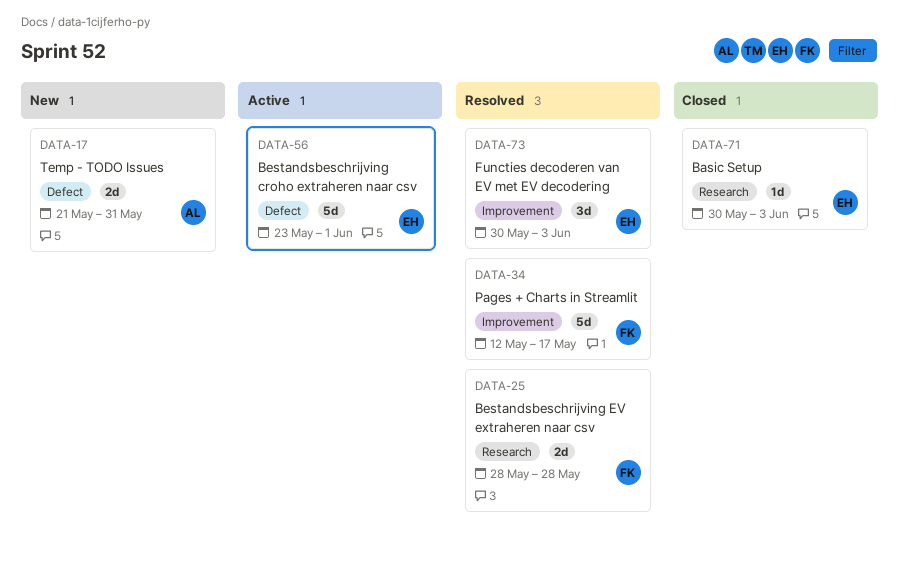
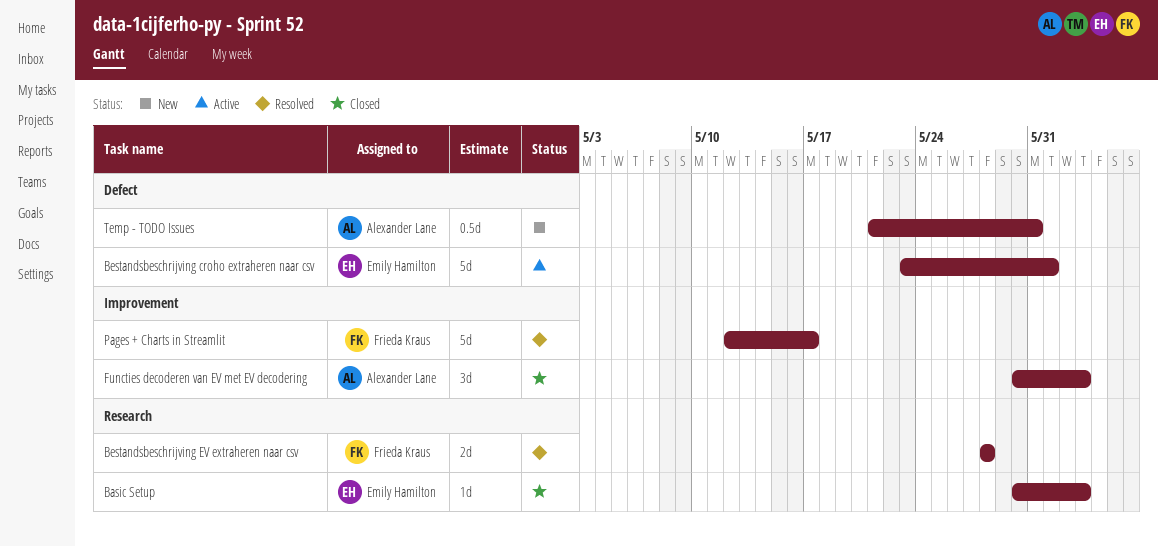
Functies decoderen van EV met EV decodering, status: Resolved -> Closed
Functies decoderen van EV met EV decodering, owner: Emily Hamilton -> Alexander Lane
Temp - TODO Issues, estimate: 2d -> 0.5d

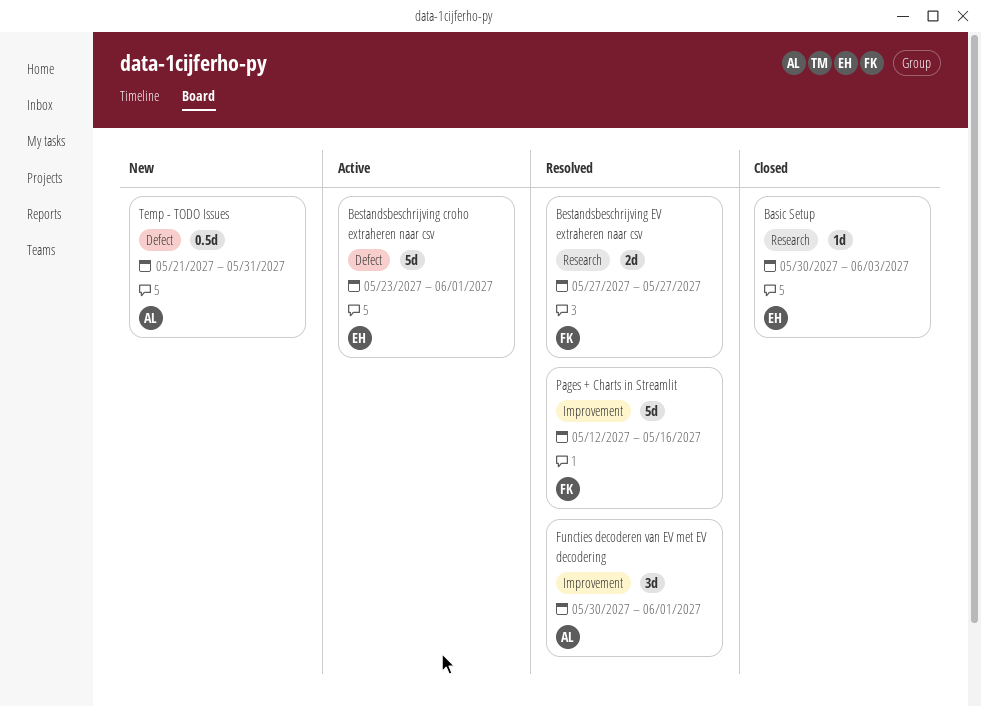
Bestandsbeschrijving EV extraheren naar csv, start: May 28 -> May 27
Bestandsbeschrijving EV extraheren naar csv, due: May 28 -> May 27
Functies decoderen van EV met EV decodering, status: Closed -> Resolved
Functies decoderen van EV met EV decodering, due: Jun 3 -> Jun 1
Pages + Charts in Streamlit, due: May 17 -> May 16

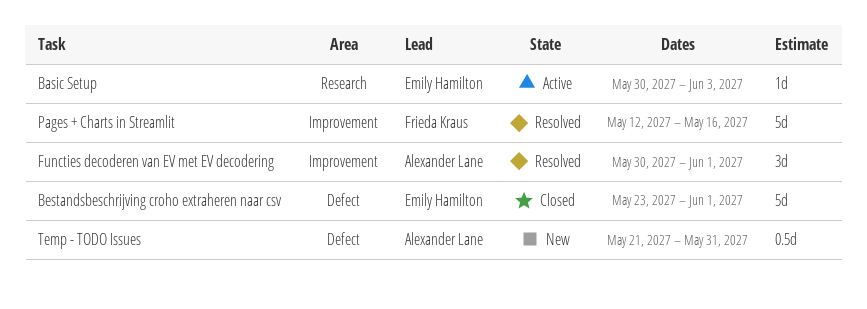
Basic Setup, status: Closed -> Active
Bestandsbeschrijving croho extraheren naar csv, status: Active -> Closed
Bestandsbeschrijving EV extraheren naar csv: present -> none

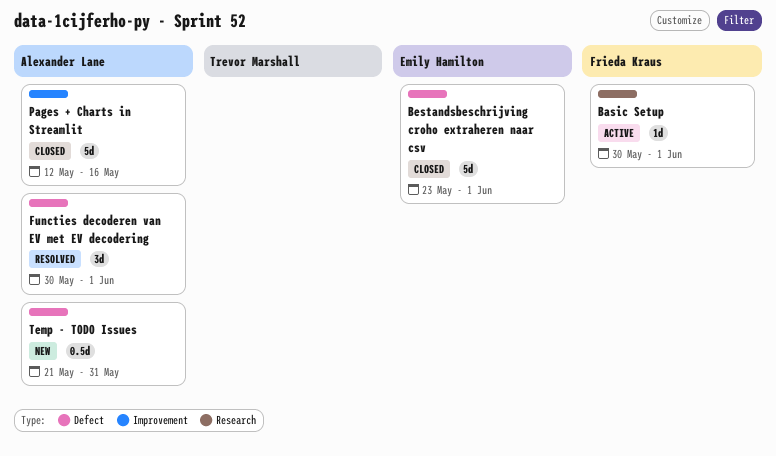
Basic Setup, owner: Emily Hamilton -> Frieda Kraus
Basic Setup, due: Jun 3 -> Jun 1
Functies decoderen van EV met EV decodering, label: Improvement -> Defect
Pages + Charts in Streamlit, status: Resolved -> Closed
Pages + Charts in Streamlit, owner: Frieda Kraus -> Alexander Lane

